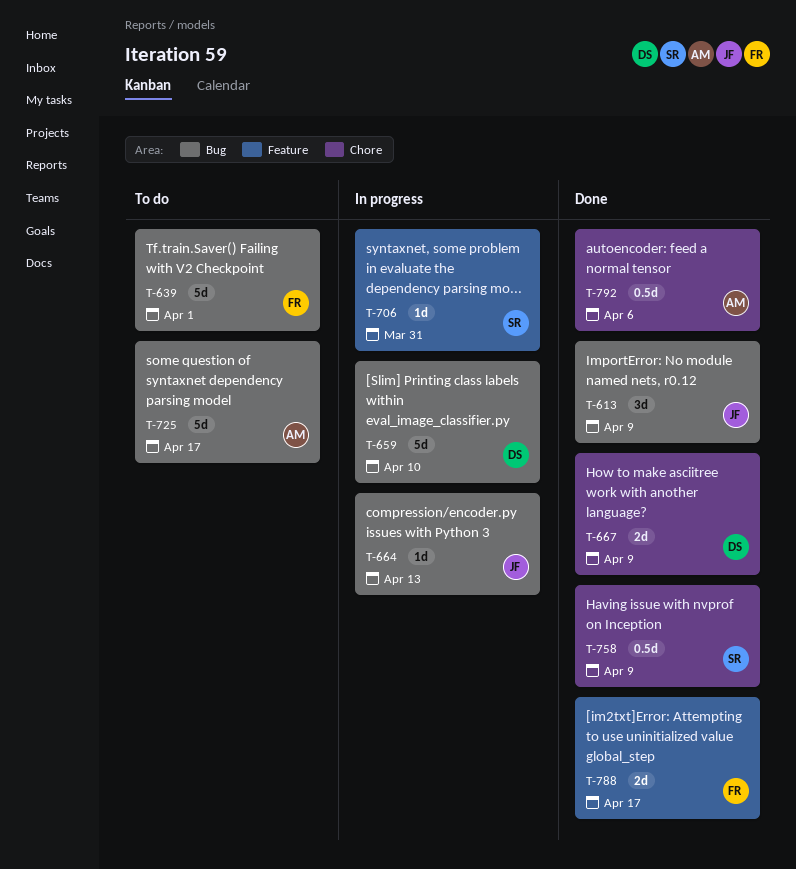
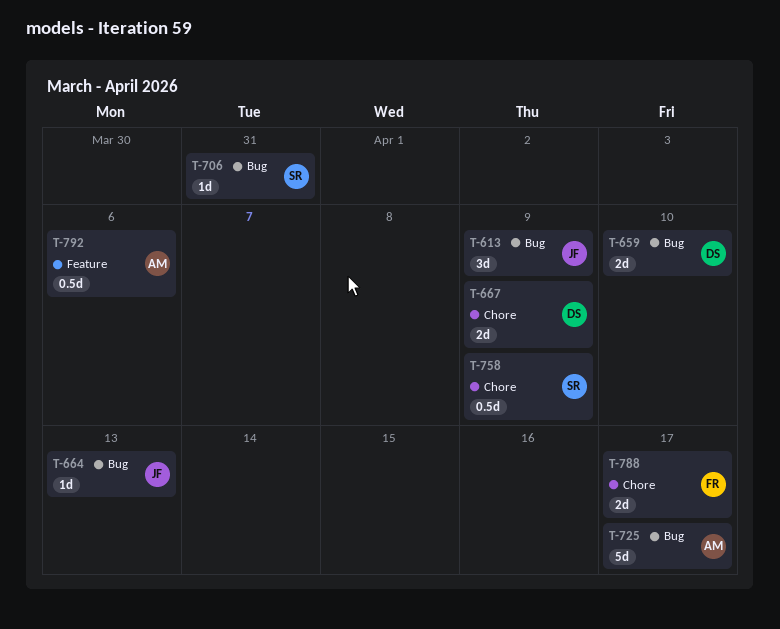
T-639: present -> none
T-659, estimate: 5d -> 2d
T-706, label: Feature -> Bug
T-788, label: Feature -> Chore
T-792, label: Chore -> Feature

